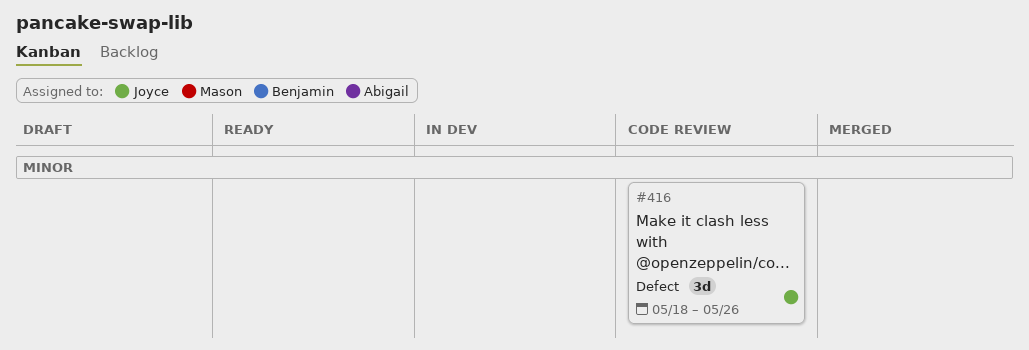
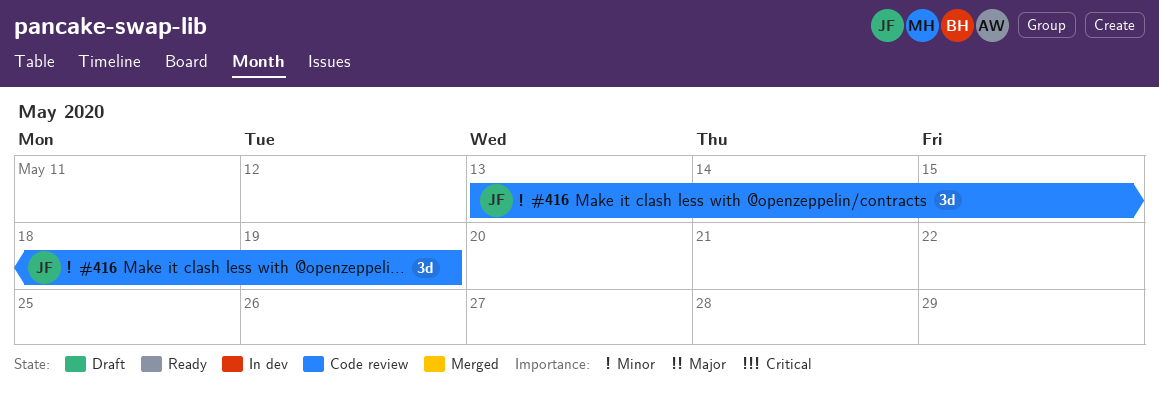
#416, start: May 18 -> May 13
#416, due: May 26 -> May 19

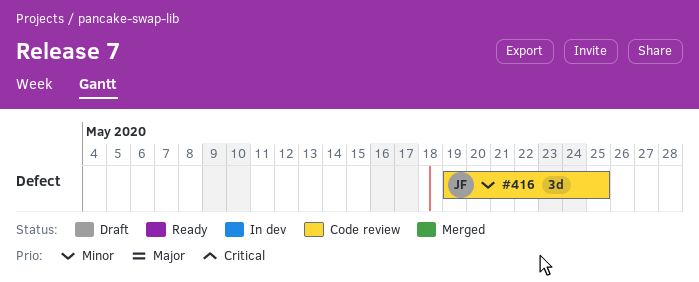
#416, start: May 13 -> May 19
#416, due: May 19 -> May 25

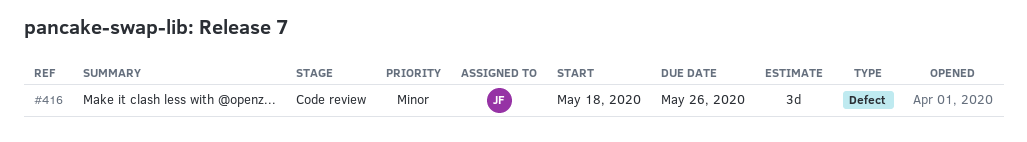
#416, start: May 19 -> May 18
#416, due: May 25 -> May 26

